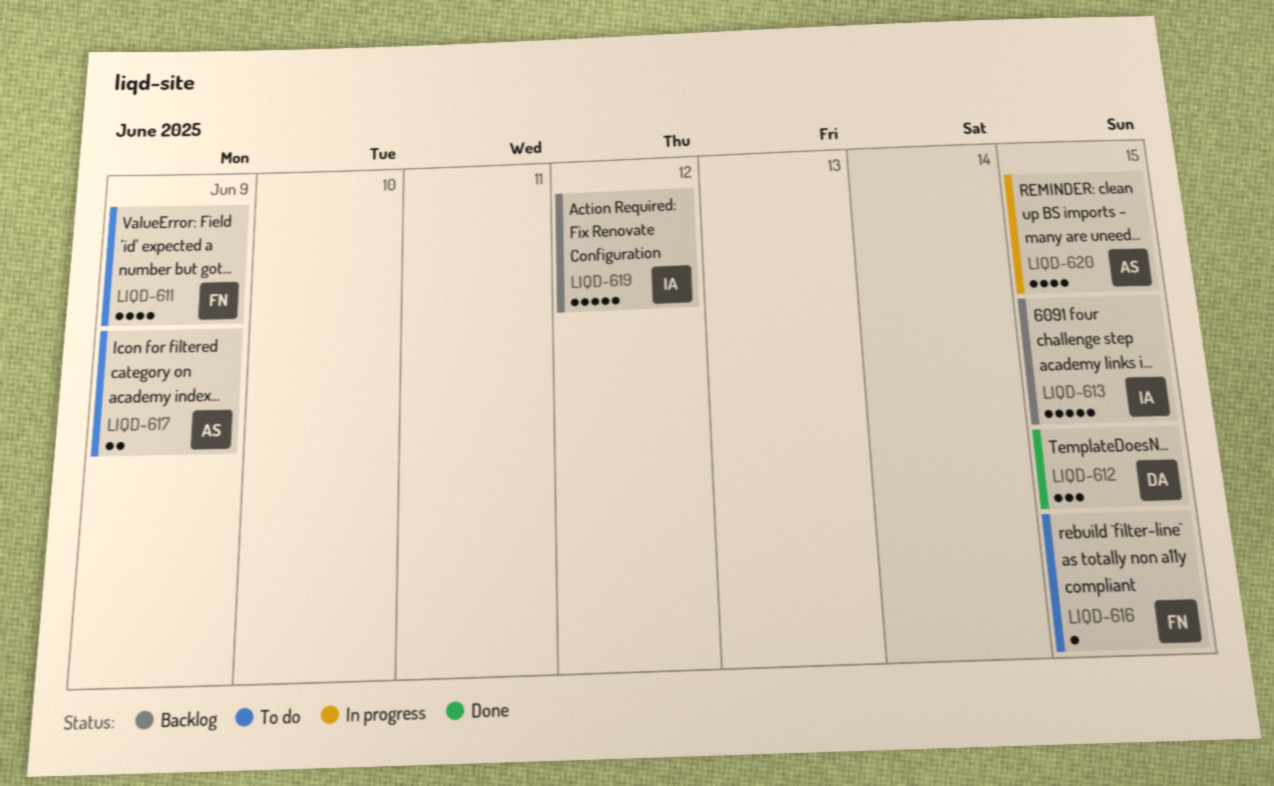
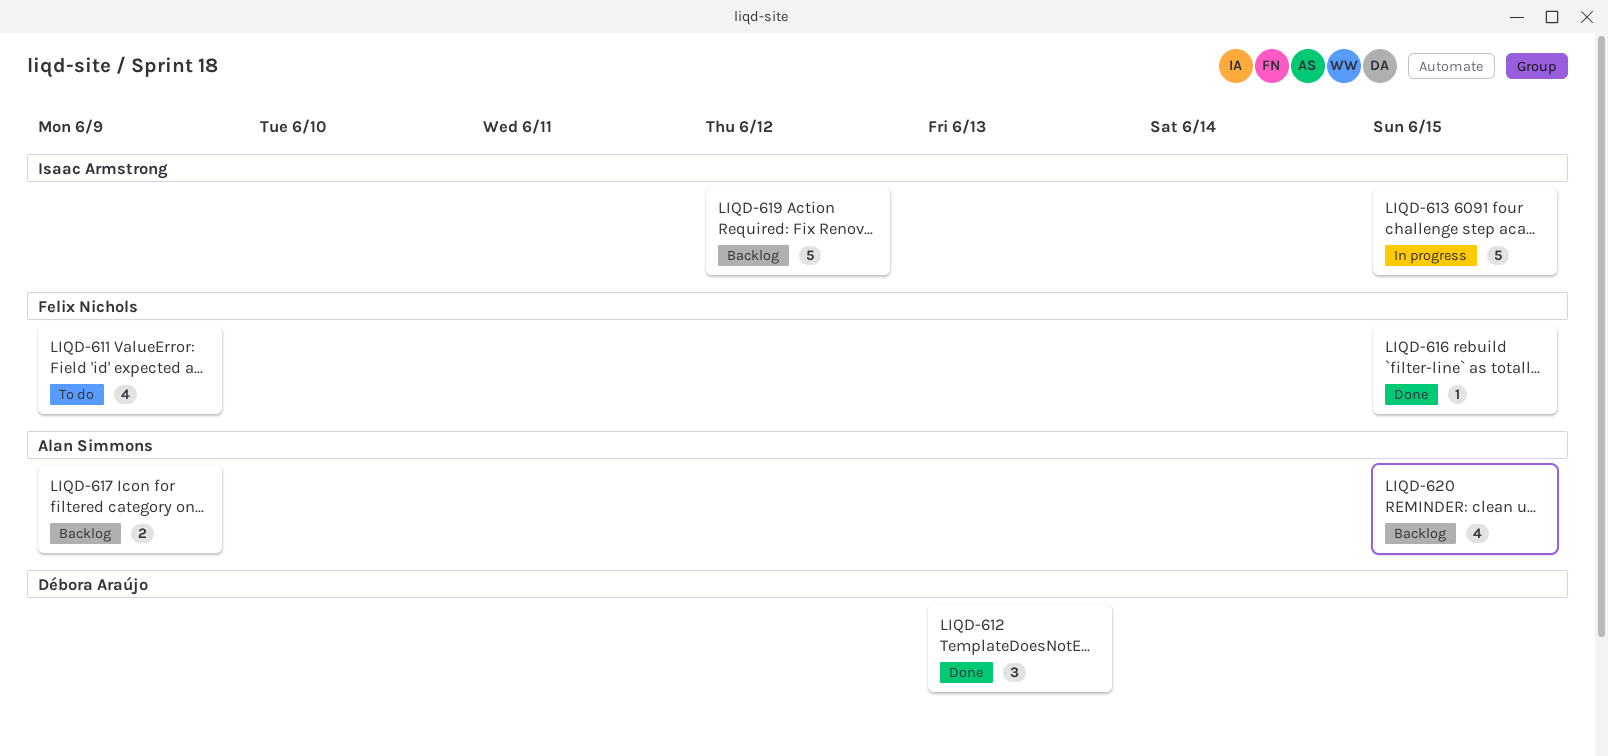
LIQD-612, due: Jun 15 -> Jun 13
LIQD-613, status: Backlog -> In progress
LIQD-616, status: To do -> Done
LIQD-617, status: To do -> Backlog
LIQD-620, status: In progress -> Backlog

